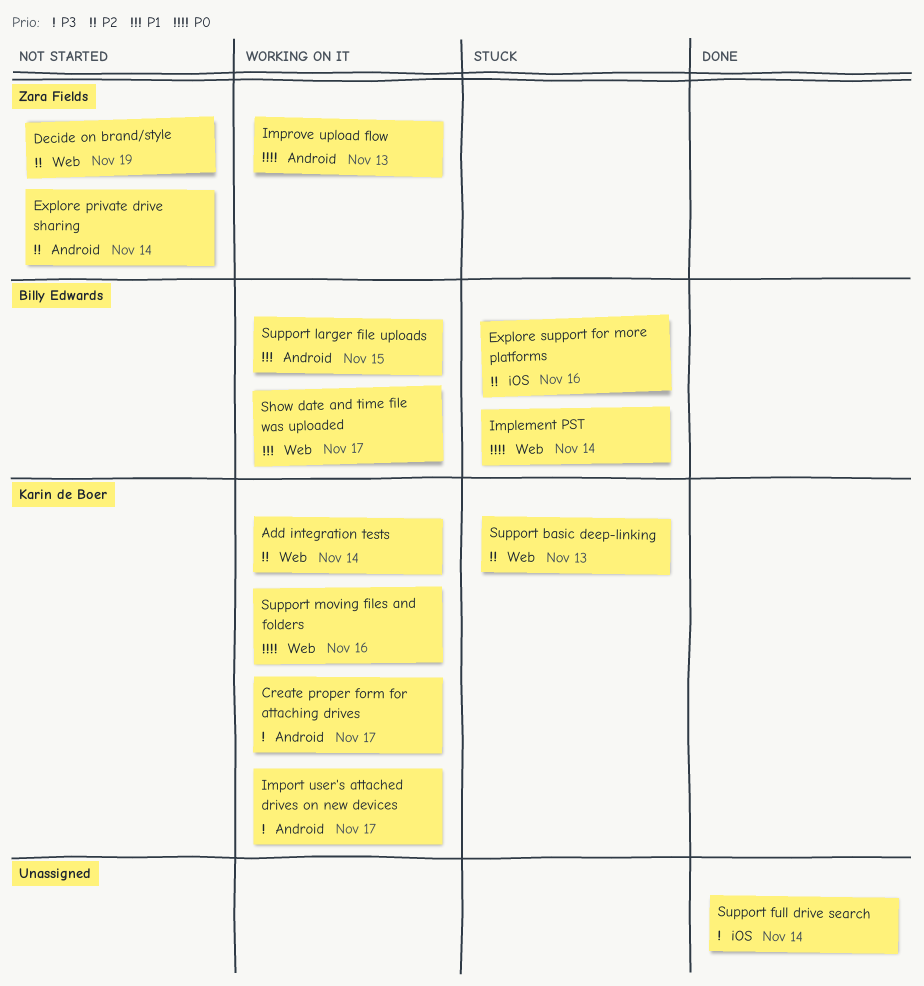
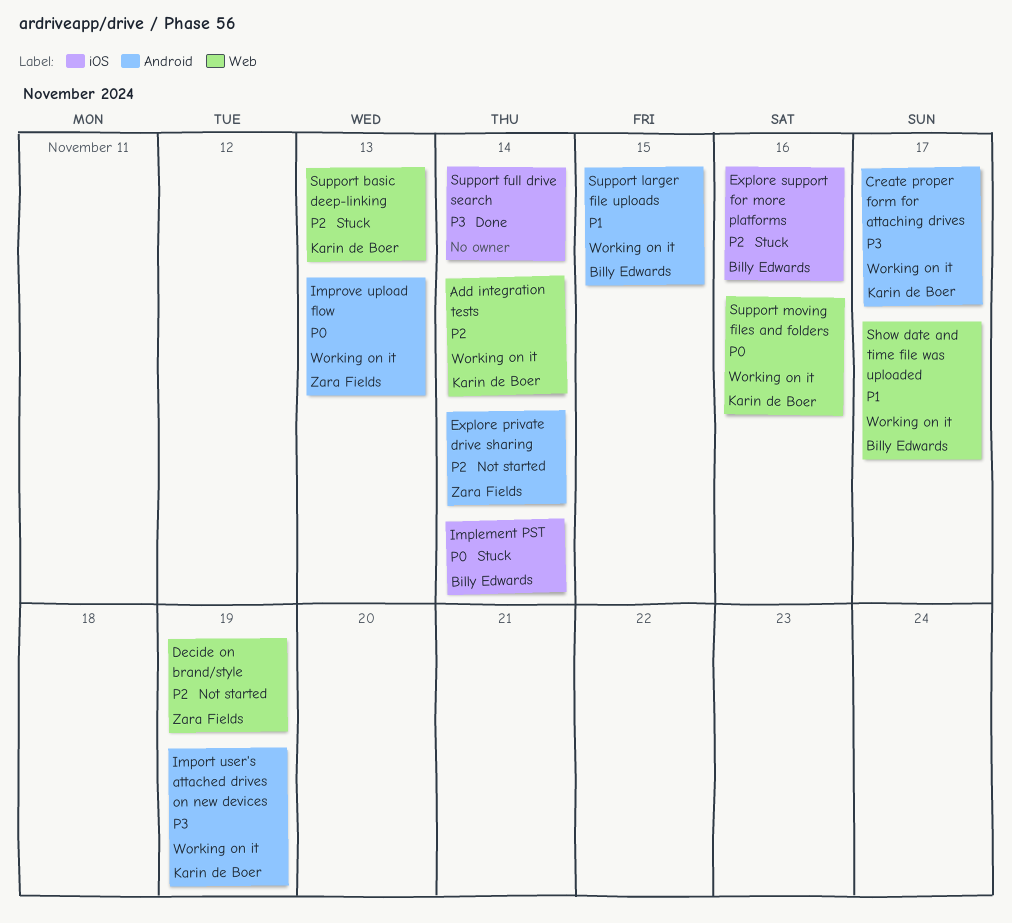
Implement PST, label: Web -> iOS
Import user's attached drives on new devices, due: Nov 17 -> Nov 19

